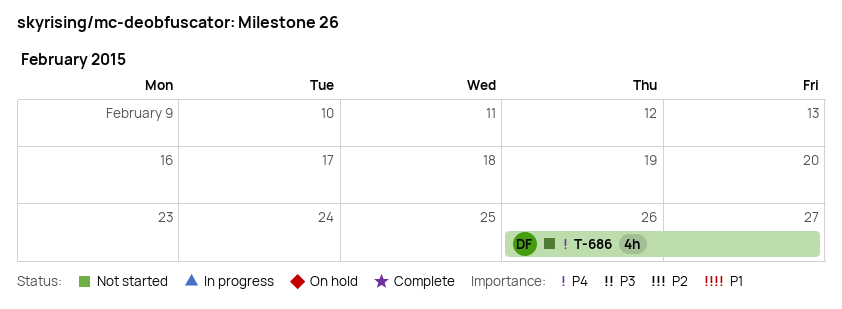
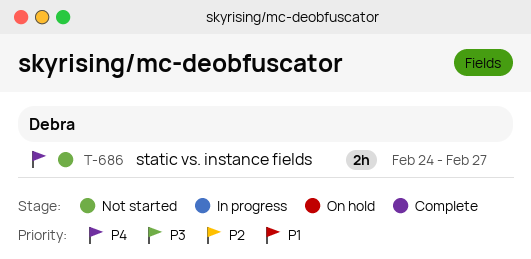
T-686, estimate: 4h -> 2h
T-686, start: Feb 26 -> Feb 24

